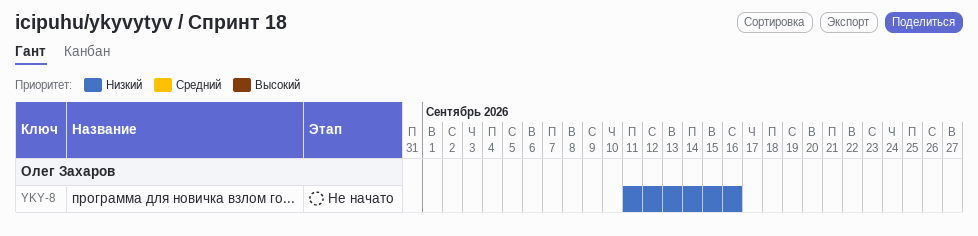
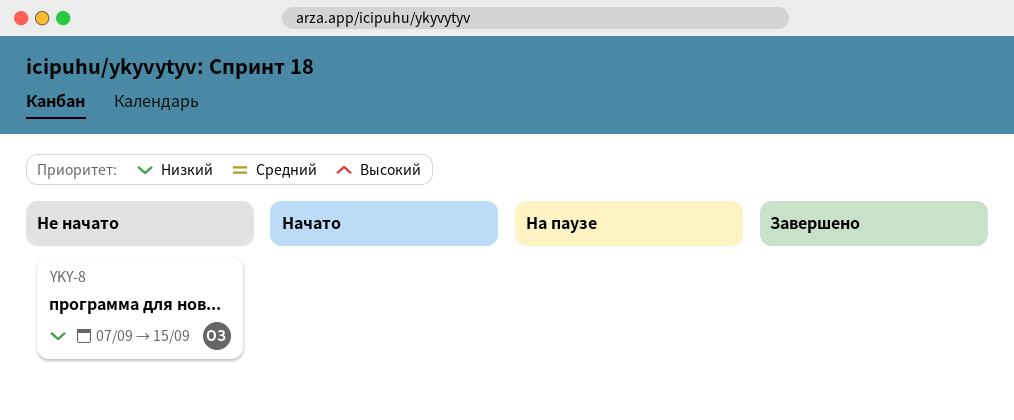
YKY-8, start: Sep 11 -> Sep 7
YKY-8, due: Sep 16 -> Sep 15

